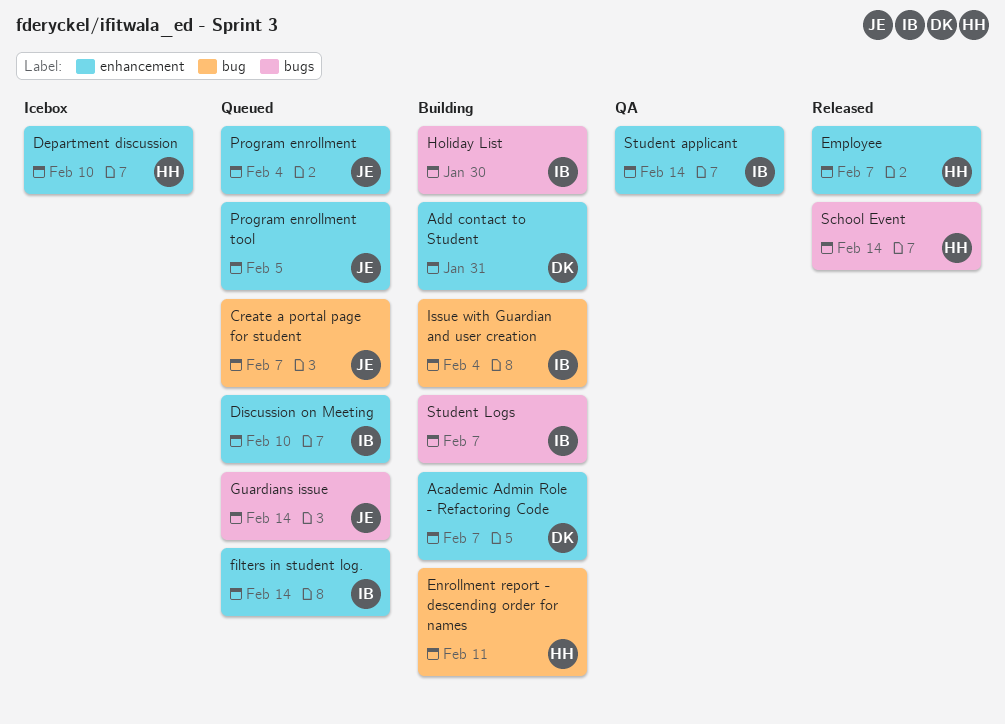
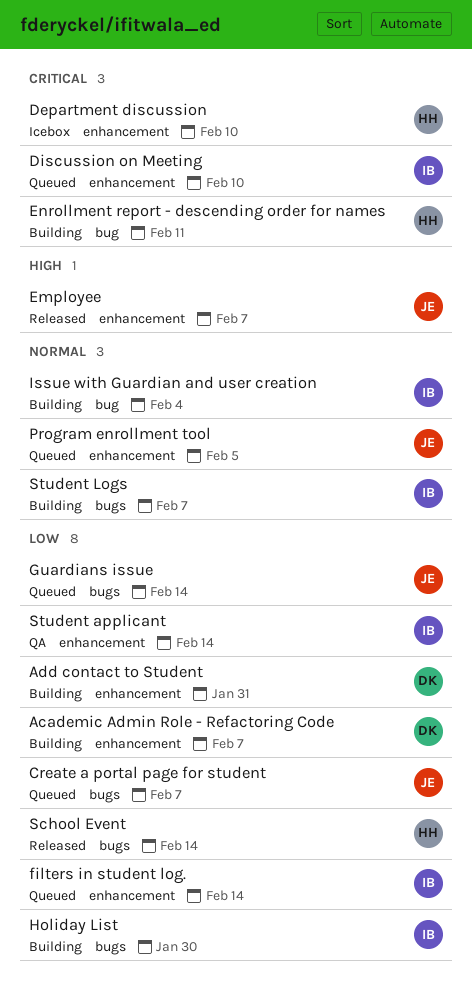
Create a portal page for student, label: bug -> bugs
Employee, owner: HH -> JE
Program enrollment: present -> none

